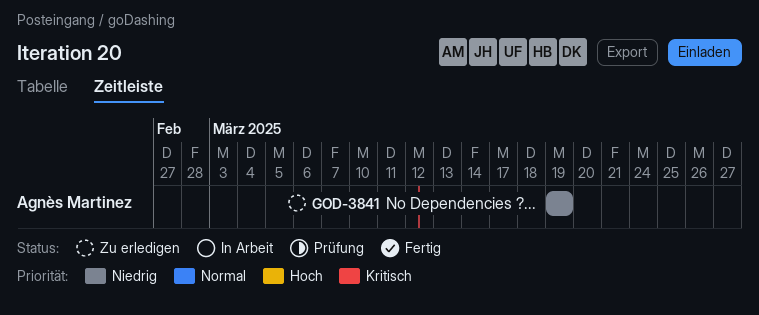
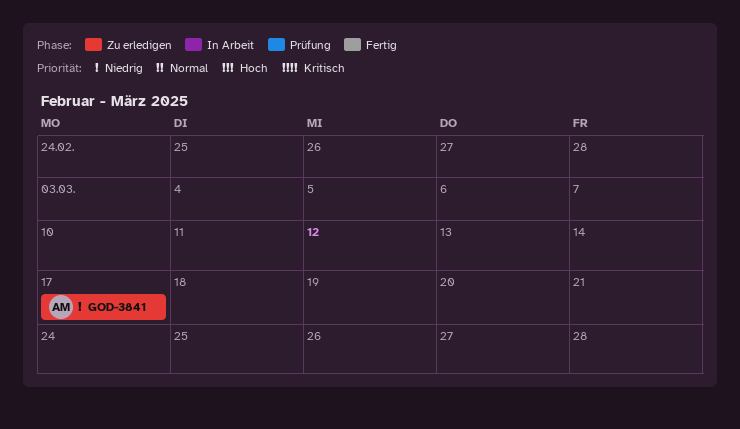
GOD-3841, start: Mar 19 -> Mar 17
GOD-3841, due: Mar 19 -> Mar 17

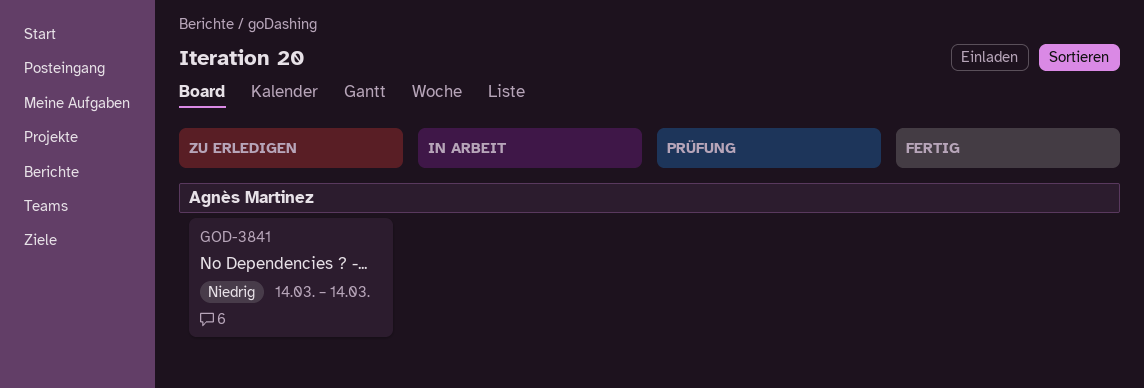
GOD-3841, start: Mar 17 -> Mar 14
GOD-3841, due: Mar 17 -> Mar 14

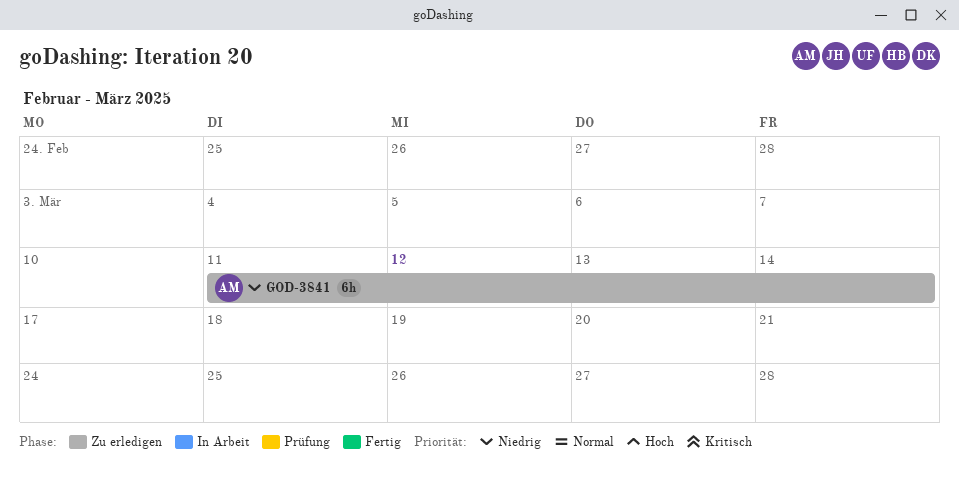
GOD-3841, start: Mar 14 -> Mar 11

